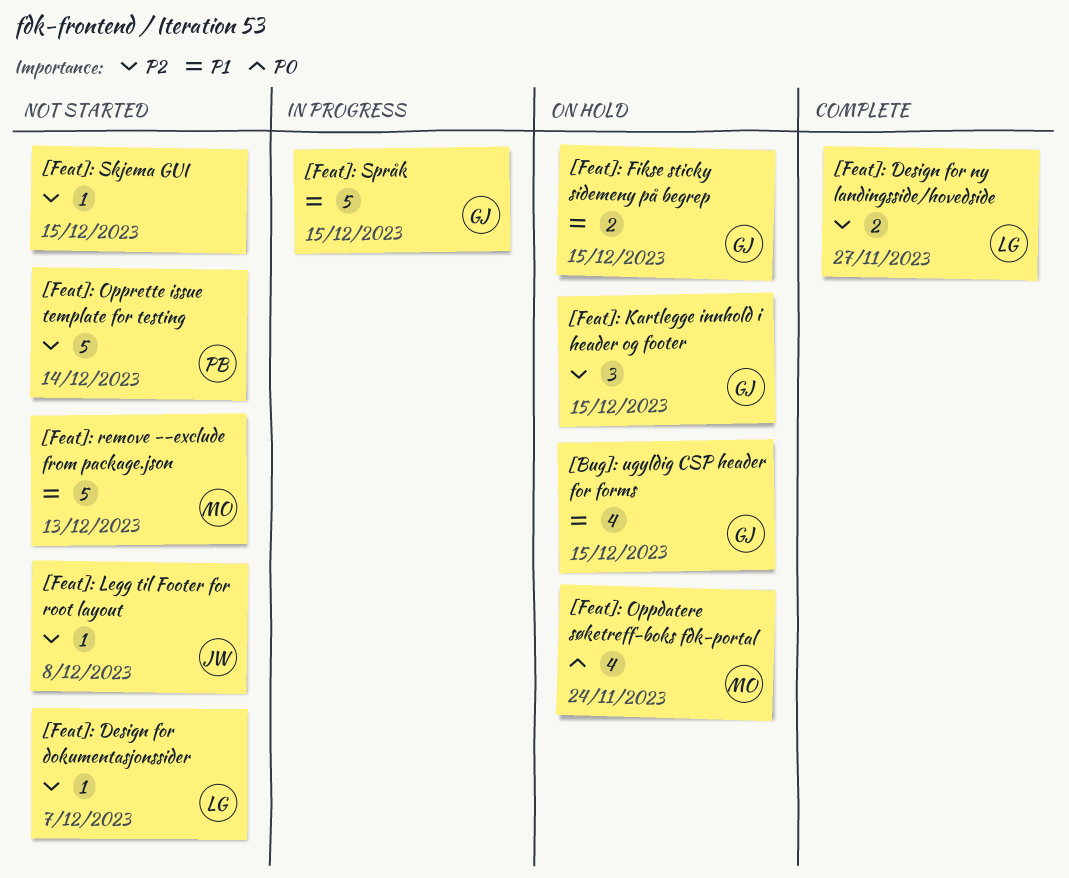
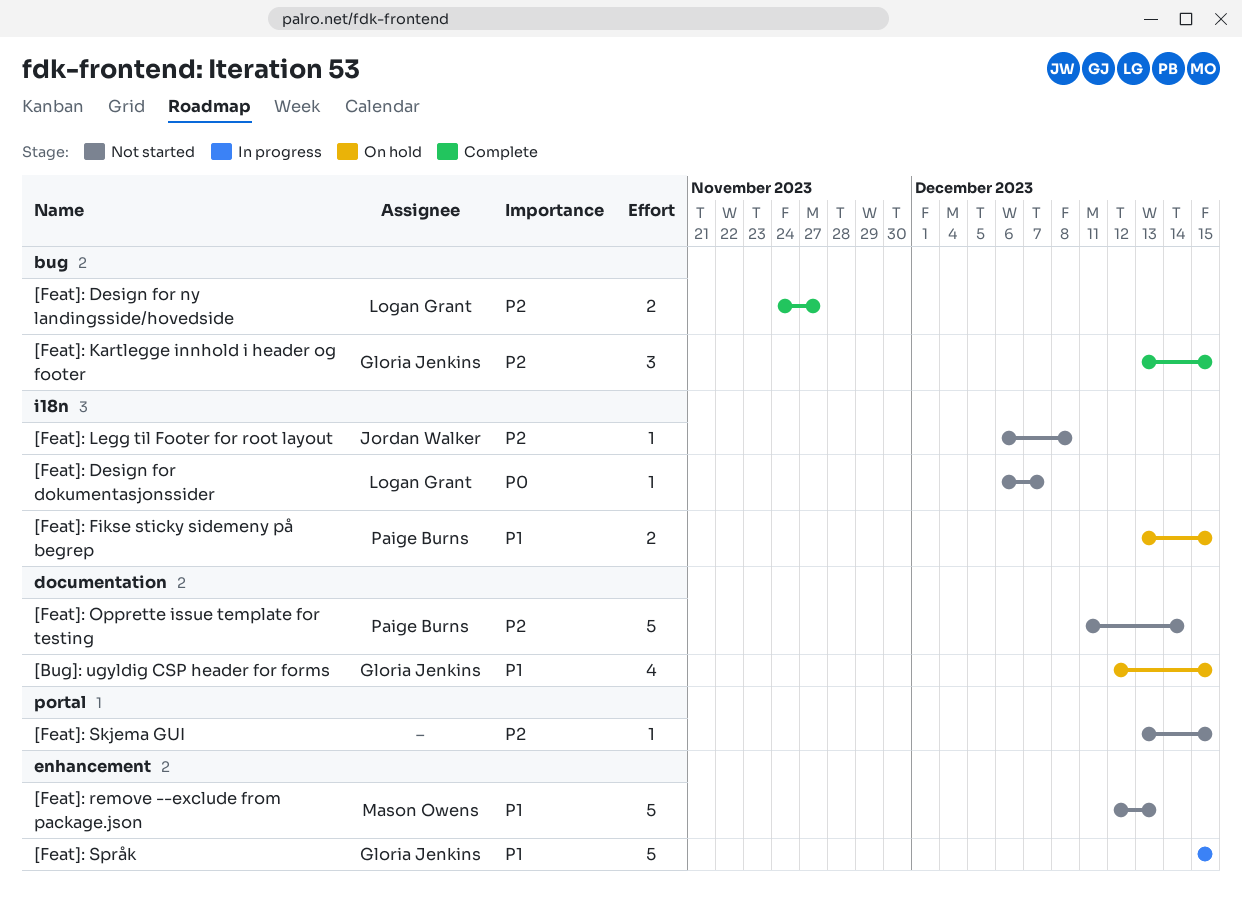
[Feat]: Design for dokumentasjonssider, priority: P2 -> P0
[Feat]: Fikse sticky sidemeny på begrep, owner: Gloria Jenkins -> Paige Burns
[Feat]: Kartlegge innhold i header og footer, status: On hold -> Complete
[Feat]: Oppdatere søketreff-boks fdk-portal: present -> none

